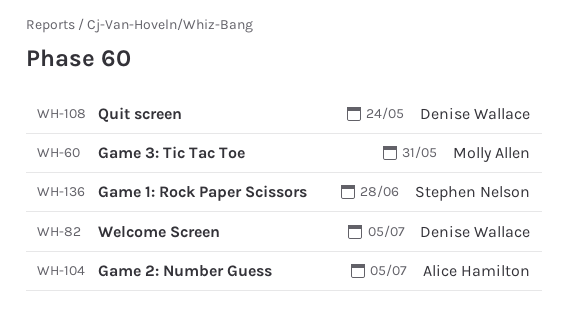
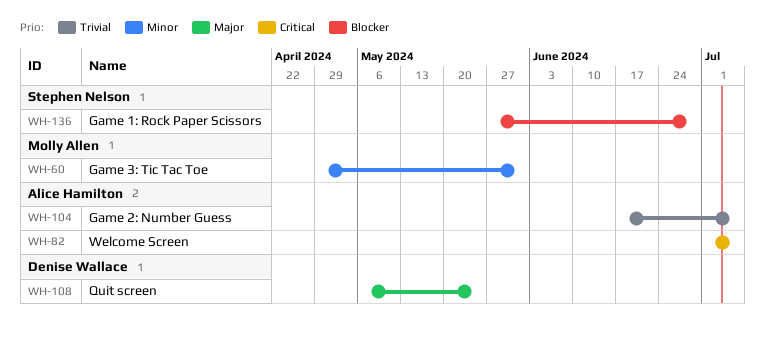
WH-82, owner: Denise Wallace -> Alice Hamilton

